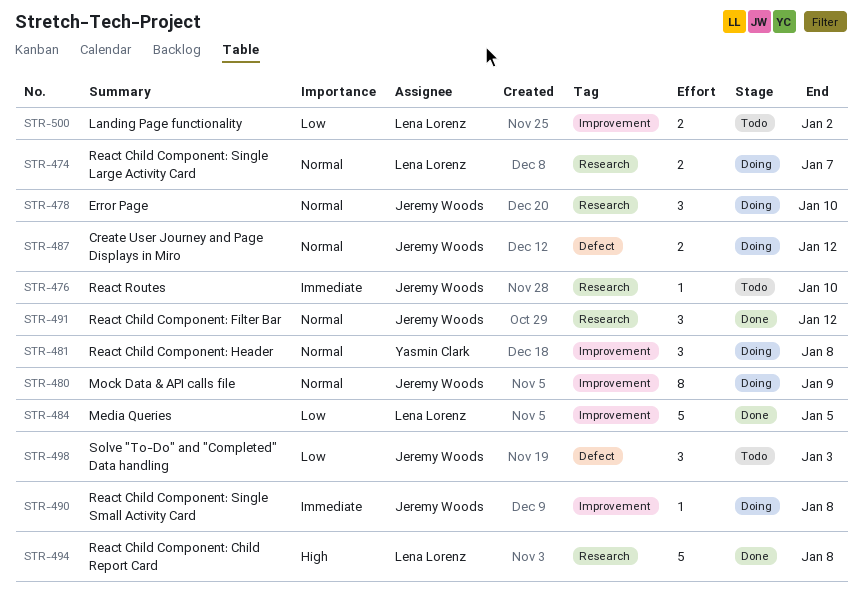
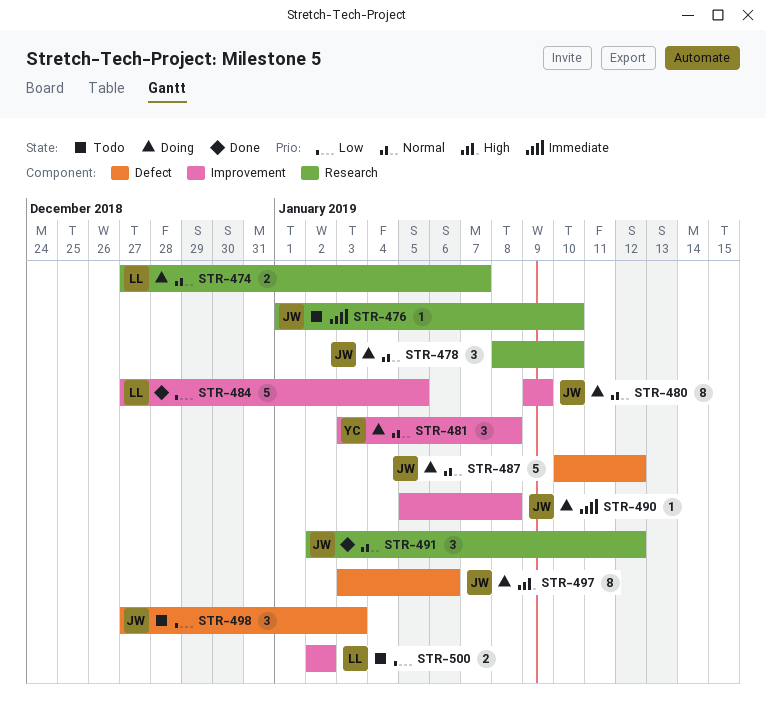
STR-487, estimate: 2 -> 5
STR-494: present -> none
STR-497: none -> present

